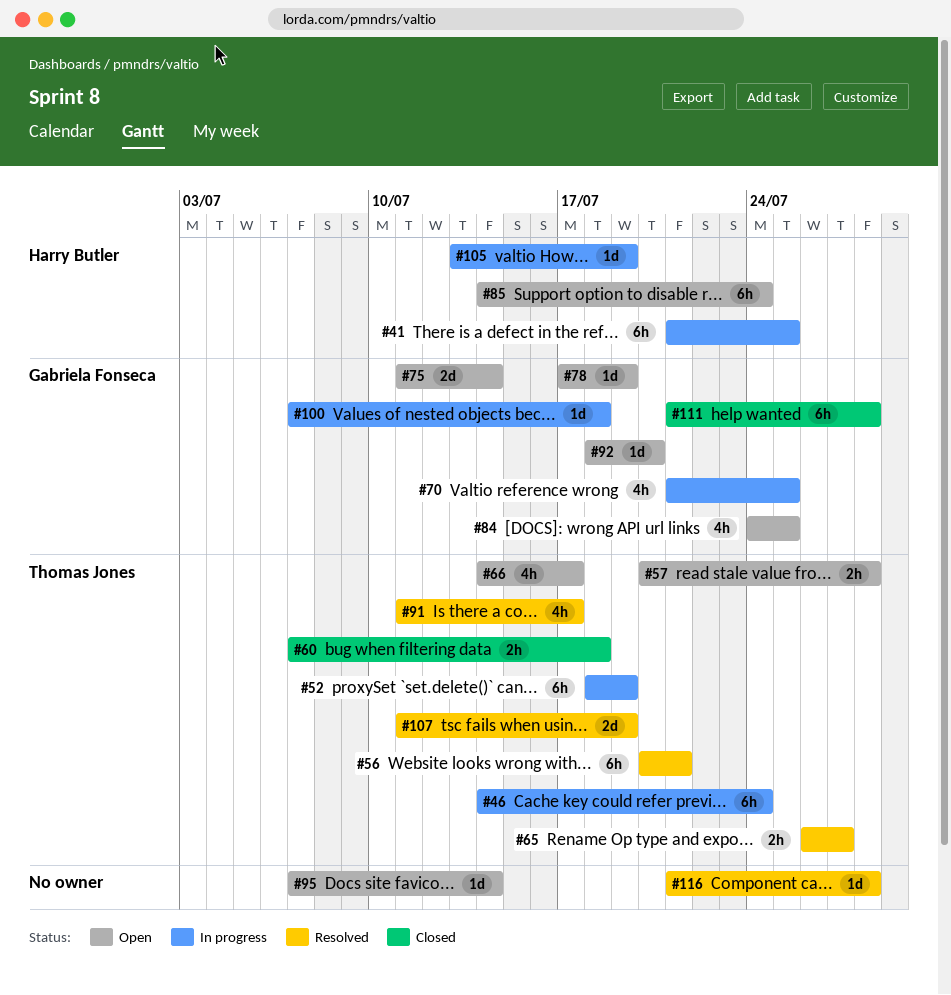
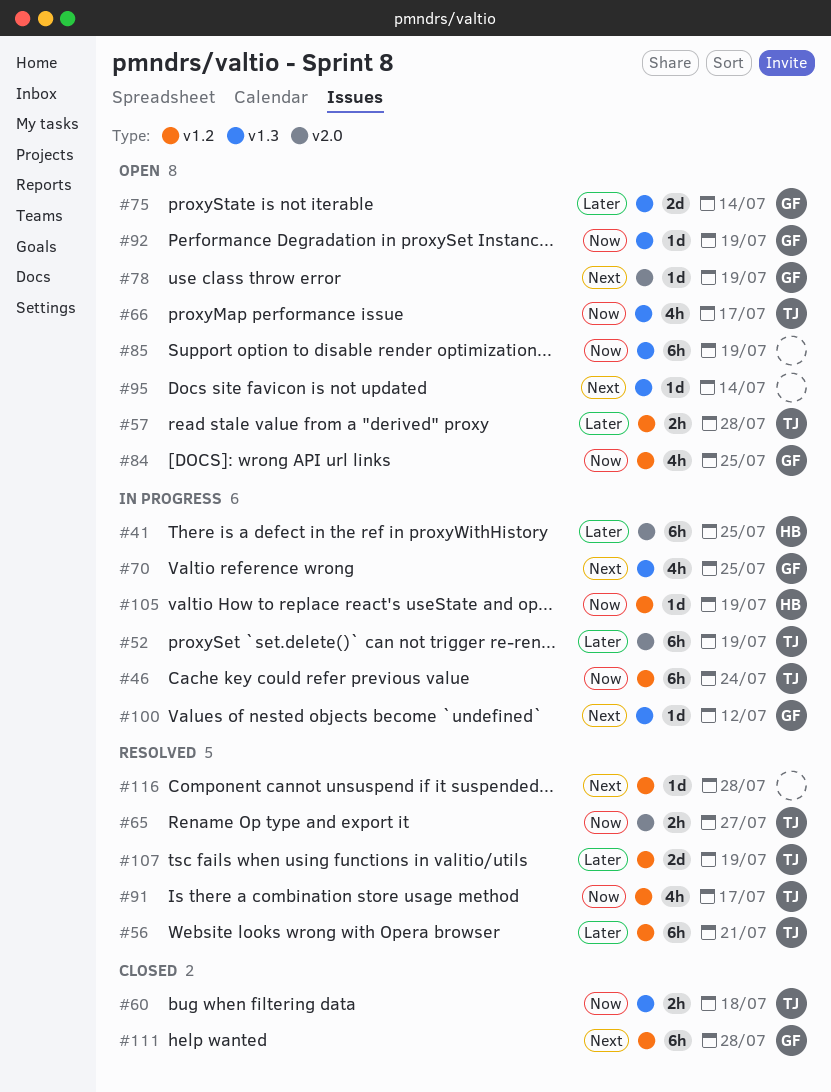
#85, owner: Harry Butler -> none
#85, due: Jul 24 -> Jul 19
#92, due: Jul 20 -> Jul 19
#100, due: Jul 18 -> Jul 12

